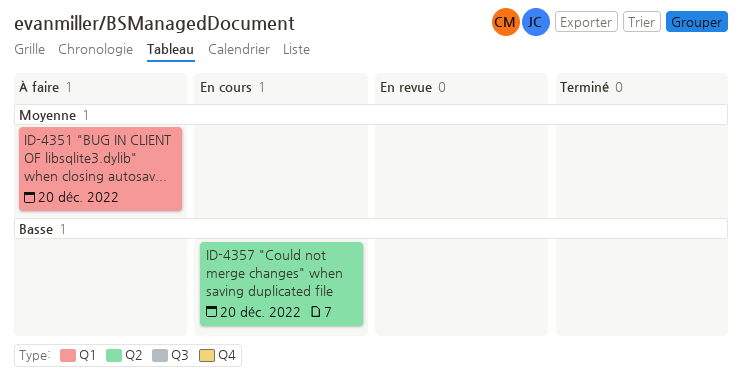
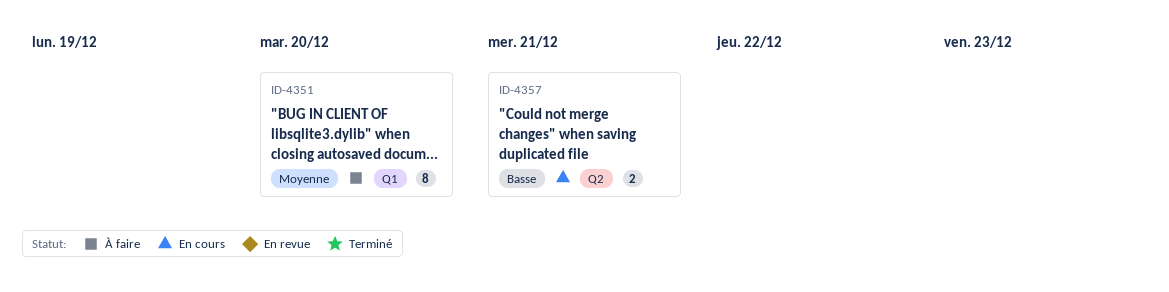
ID-4357, due: Dec 20 -> Dec 21

